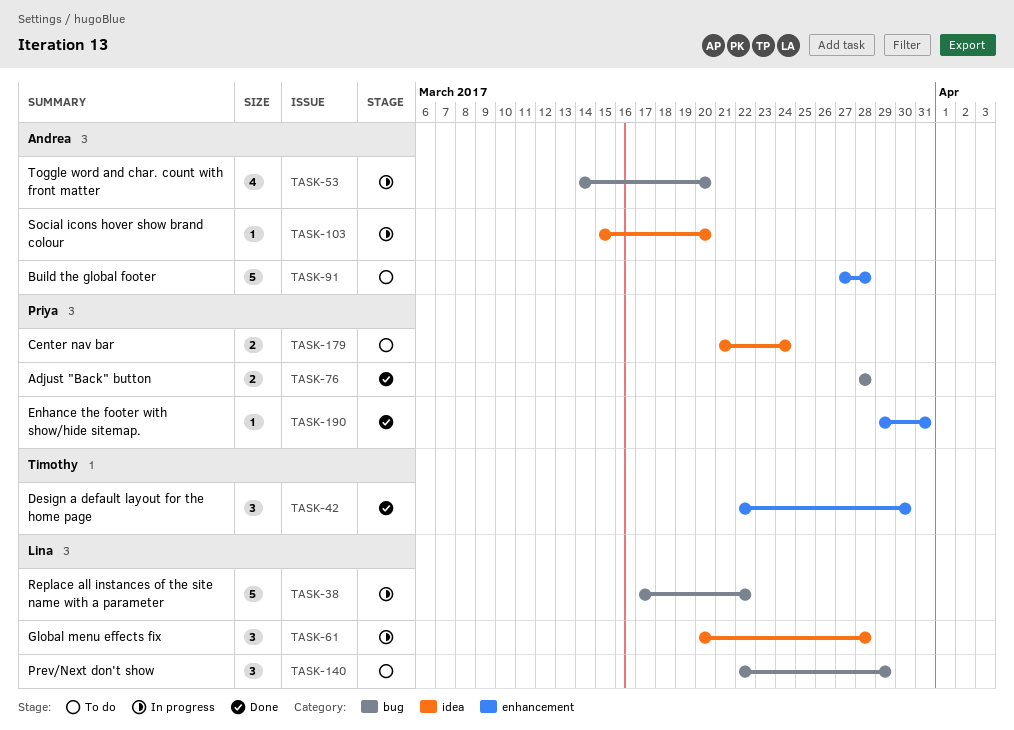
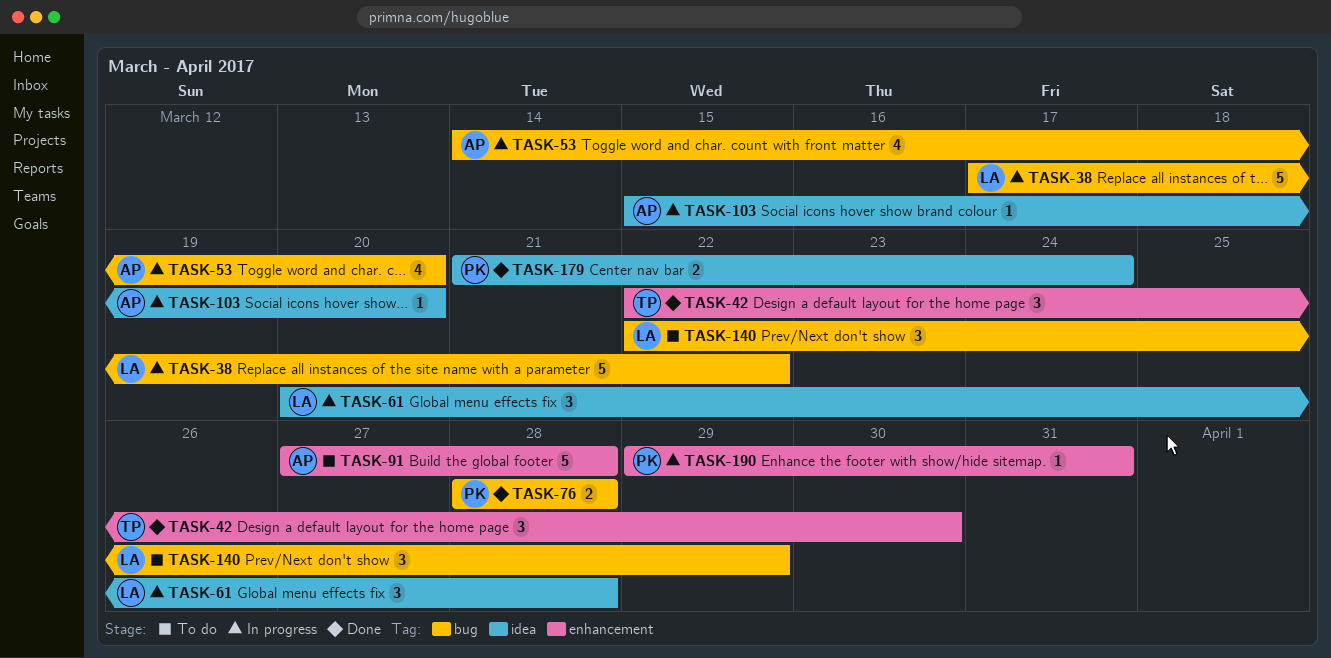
TASK-179, status: To do -> Done
TASK-190, status: Done -> In progress

